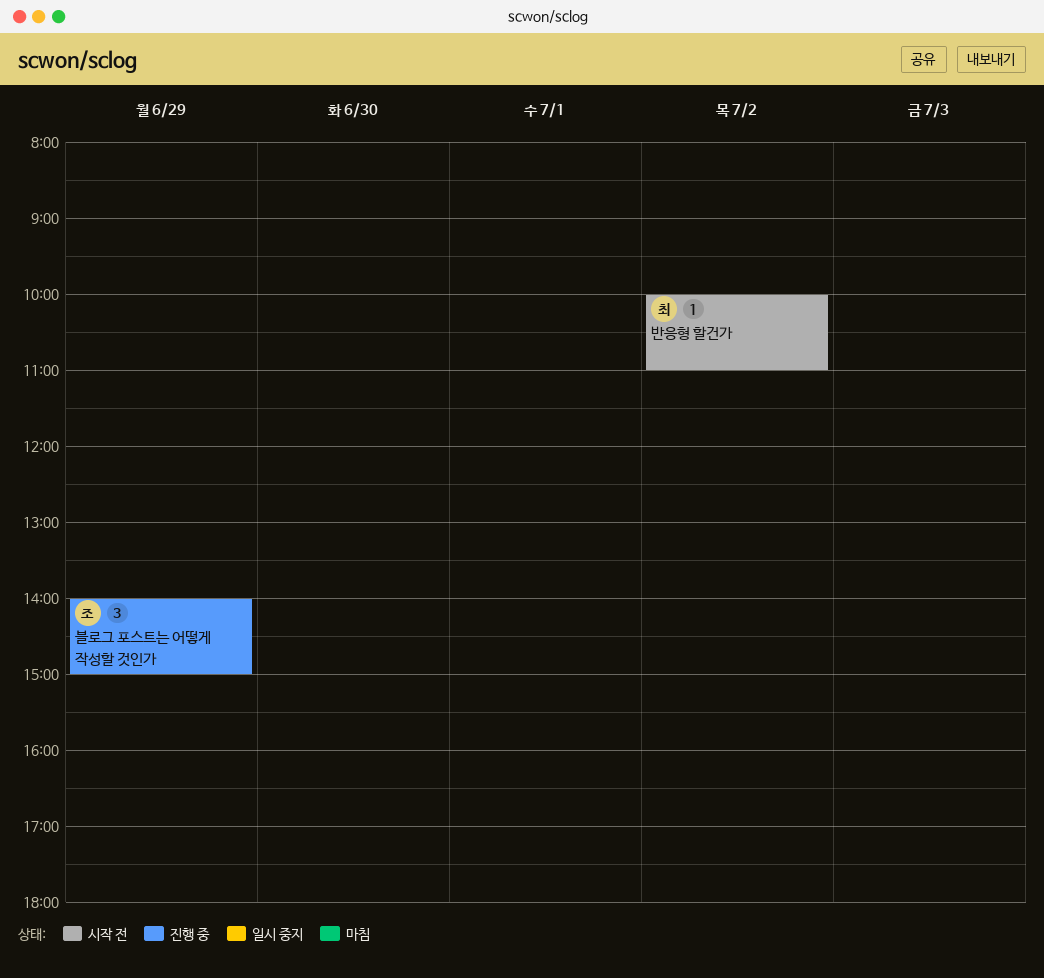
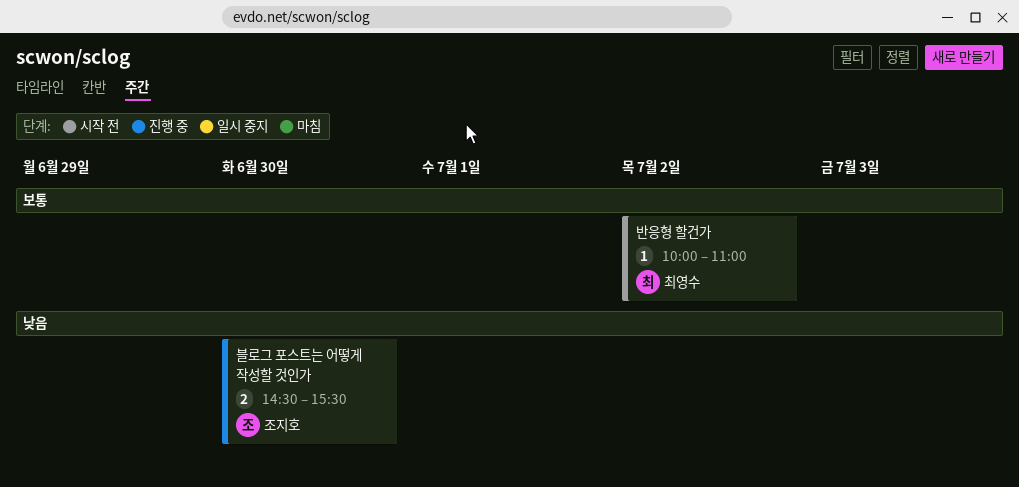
블로그 포스트는 어떻게 작성할 것인가, estimate: 3 -> 2
블로그 포스트는 어떻게 작성할 것인가, day: Jun 29 -> Jun 30
블로그 포스트는 어떻게 작성할 것인가, begins: 14:00 -> 14:30
블로그 포스트는 어떻게 작성할 것인가, ends: 15:00 -> 15:30

